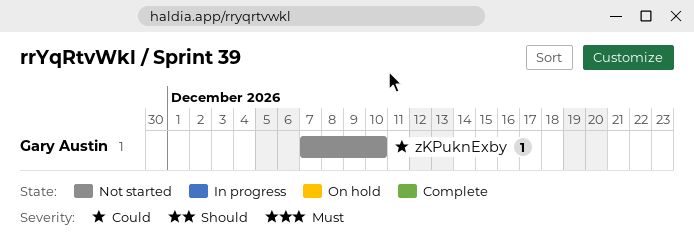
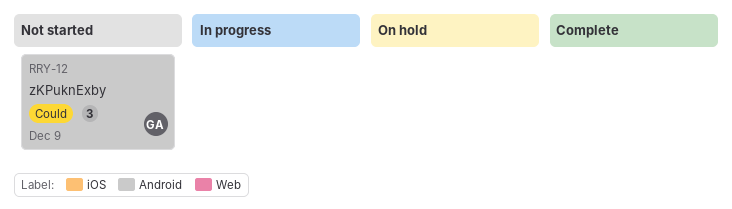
zKPuknExby, estimate: 1 -> 3
zKPuknExby, due: Dec 10 -> Dec 9

